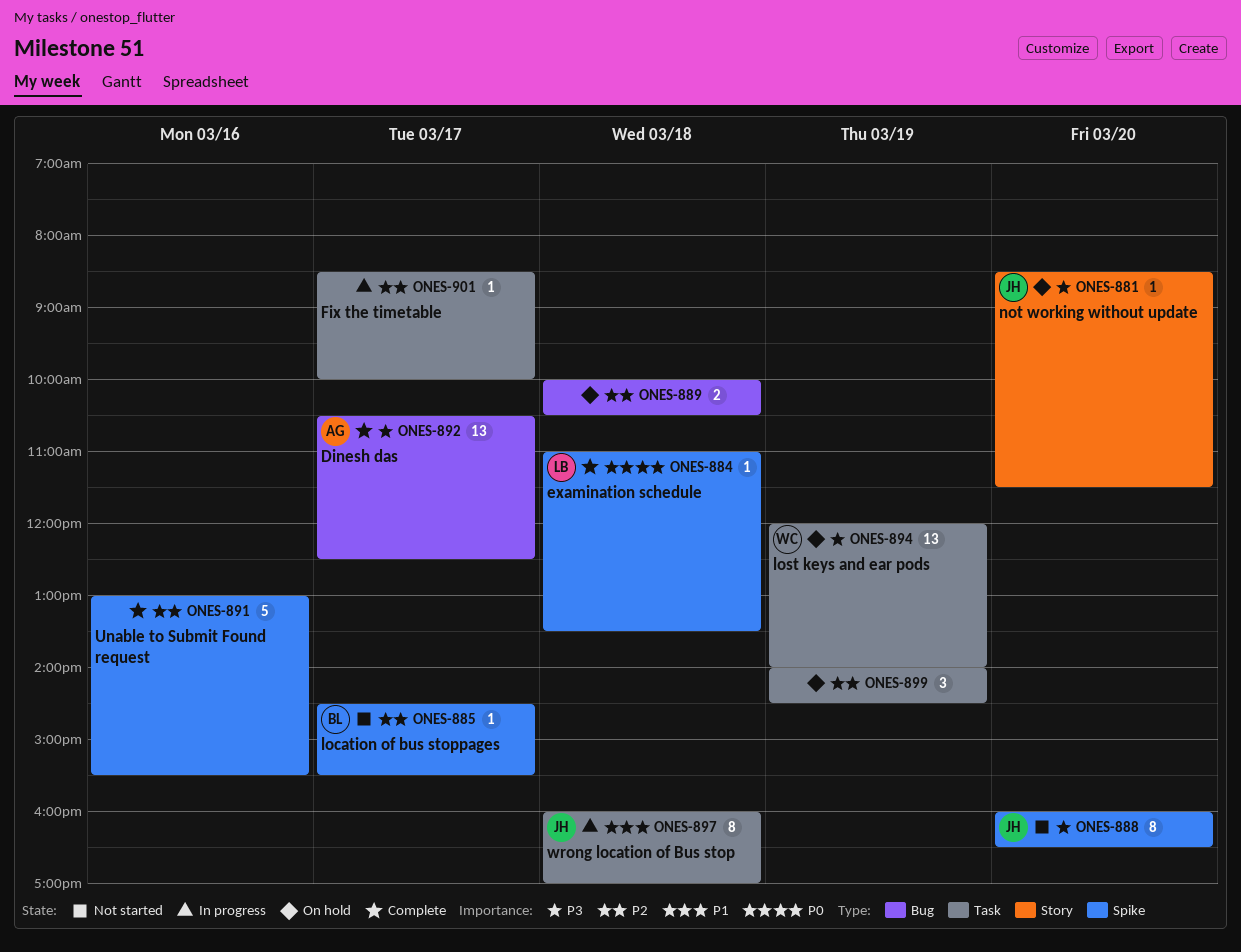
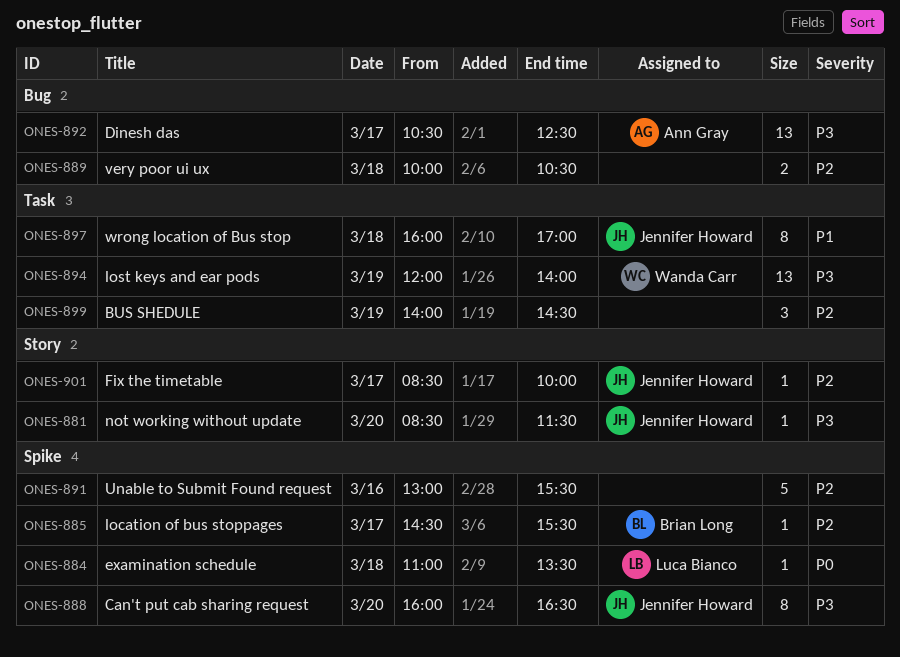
ONES-901, owner: none -> Jennifer Howard
ONES-901, label: Task -> Story

